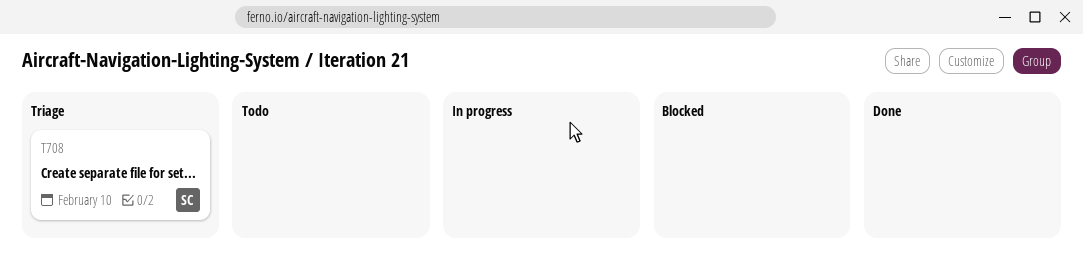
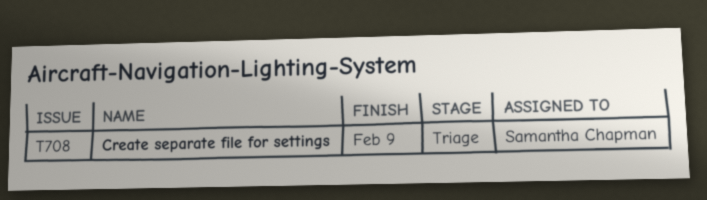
T708, due: Feb 10 -> Feb 9

